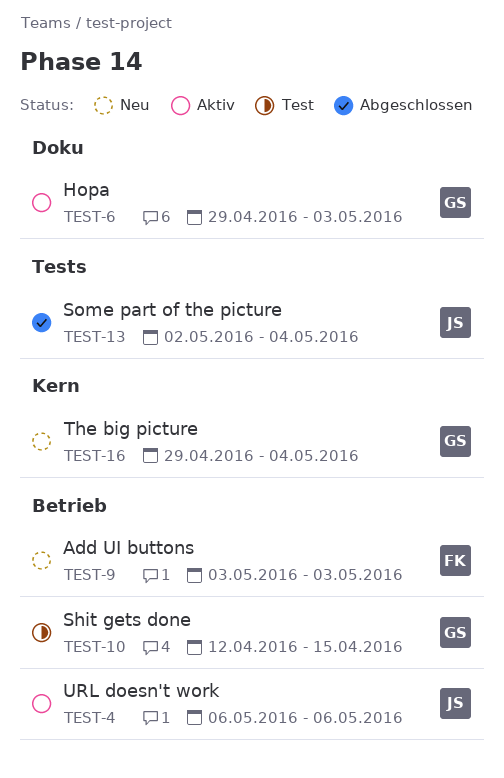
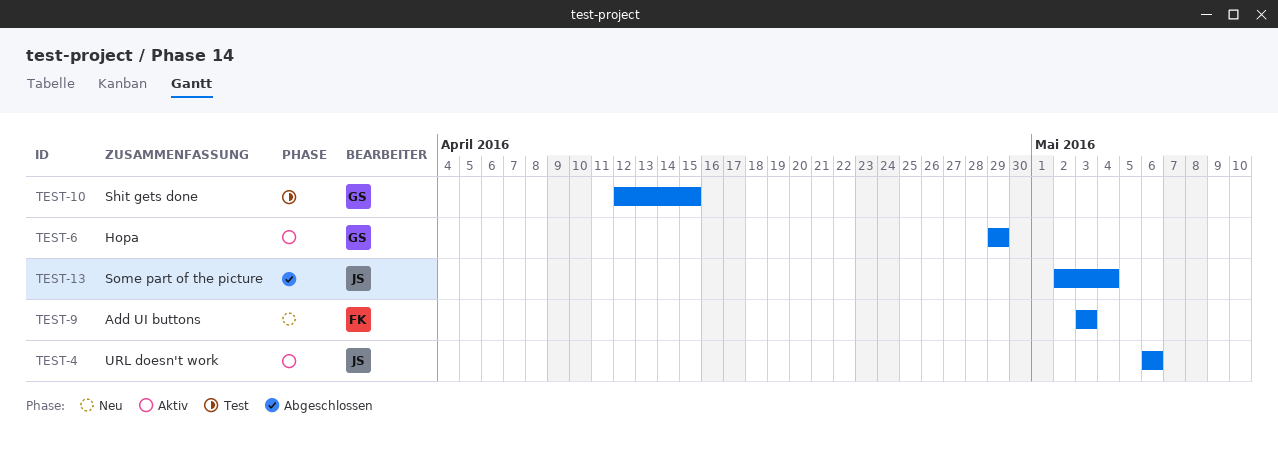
TEST-6, due: May 3 -> Apr 29
TEST-16: present -> none

